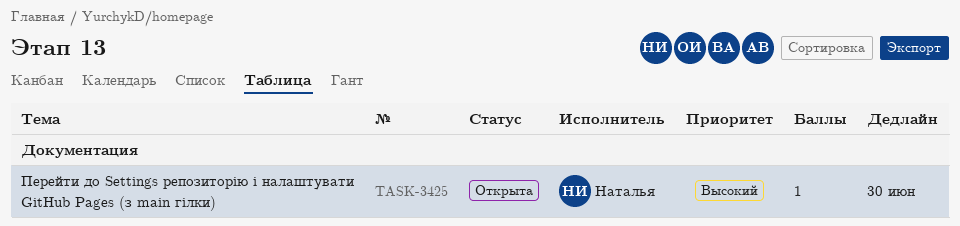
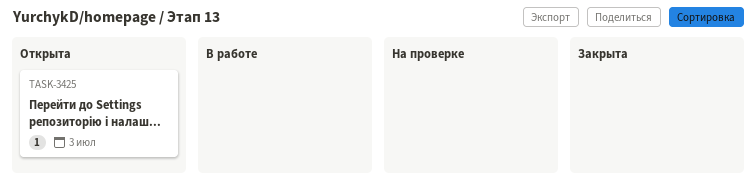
TASK-3425, due: Jun 30 -> Jul 3

